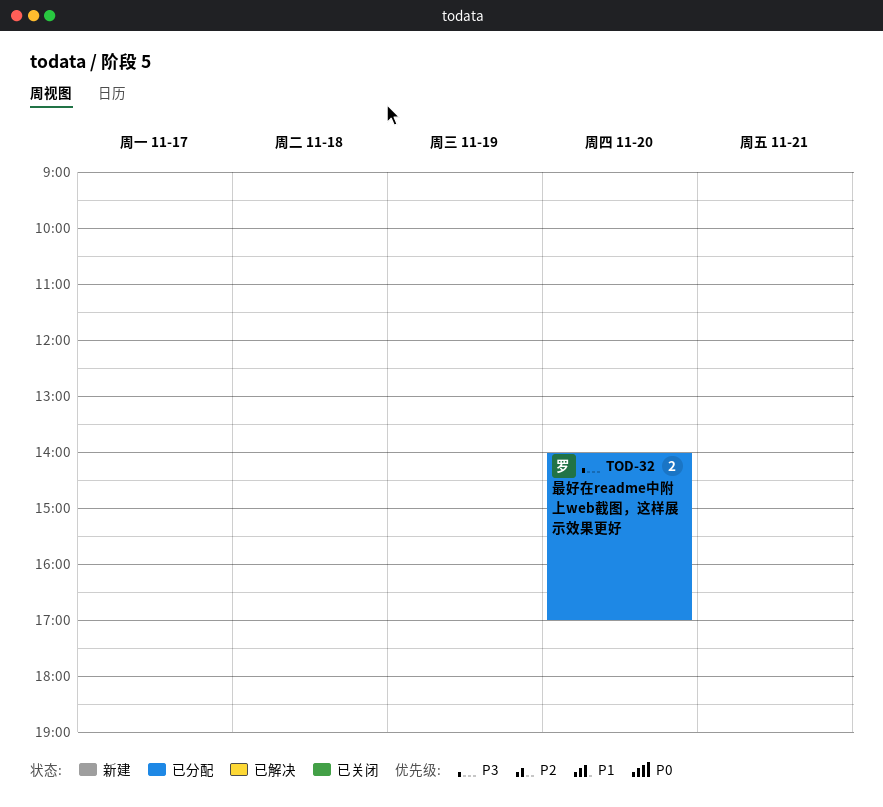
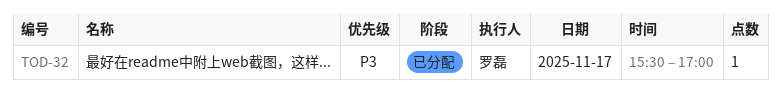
TOD-32, estimate: 2 -> 1
TOD-32, day: Nov 20 -> Nov 17
TOD-32, begins: 14:00 -> 15:30

